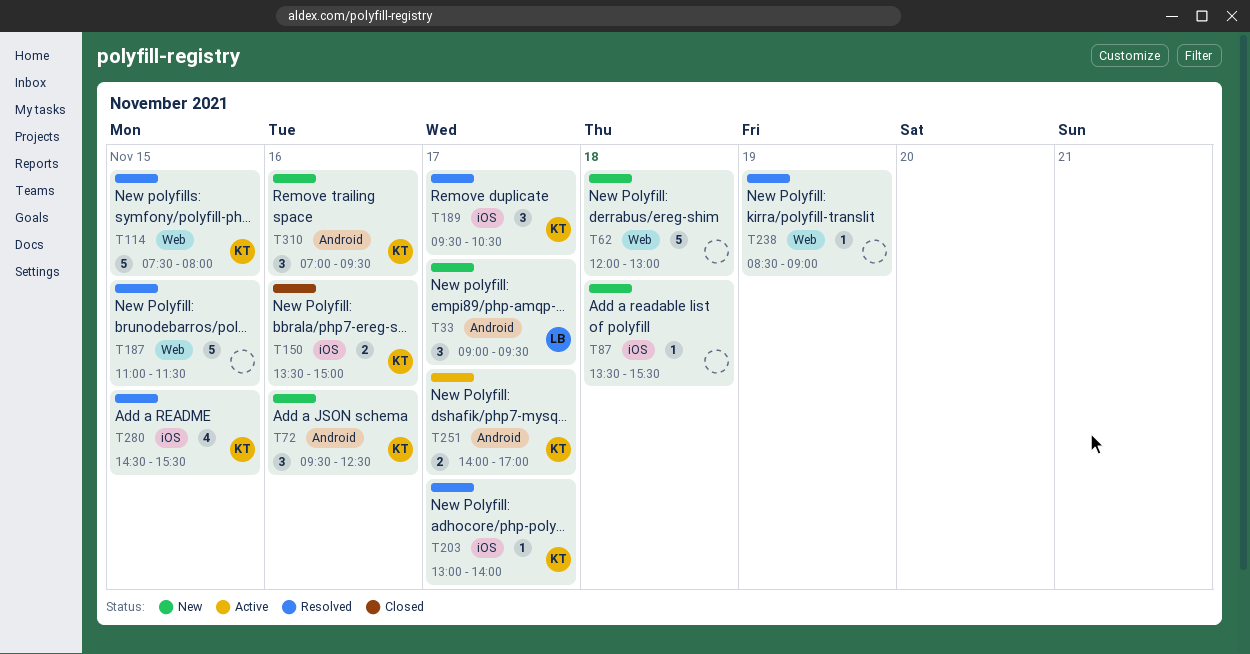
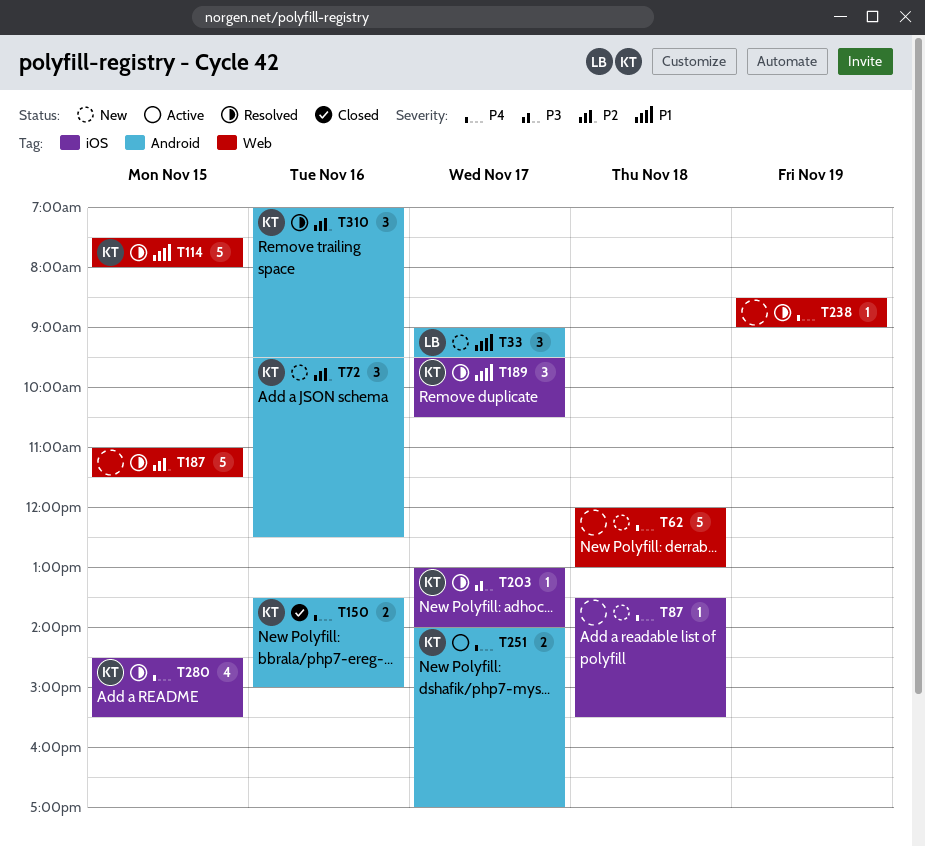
T150, label: iOS -> Android
T310, status: New -> Resolved

